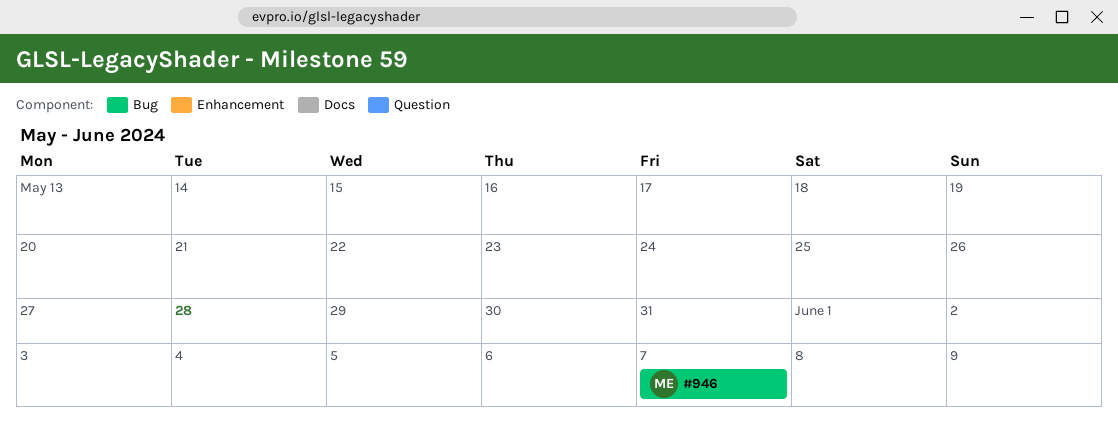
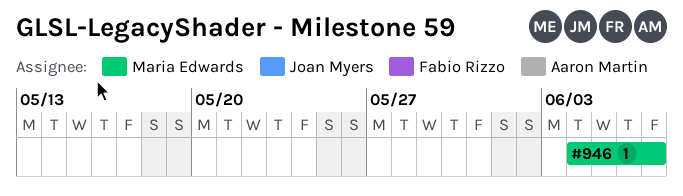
#946, start: Jun 7 -> Jun 4

